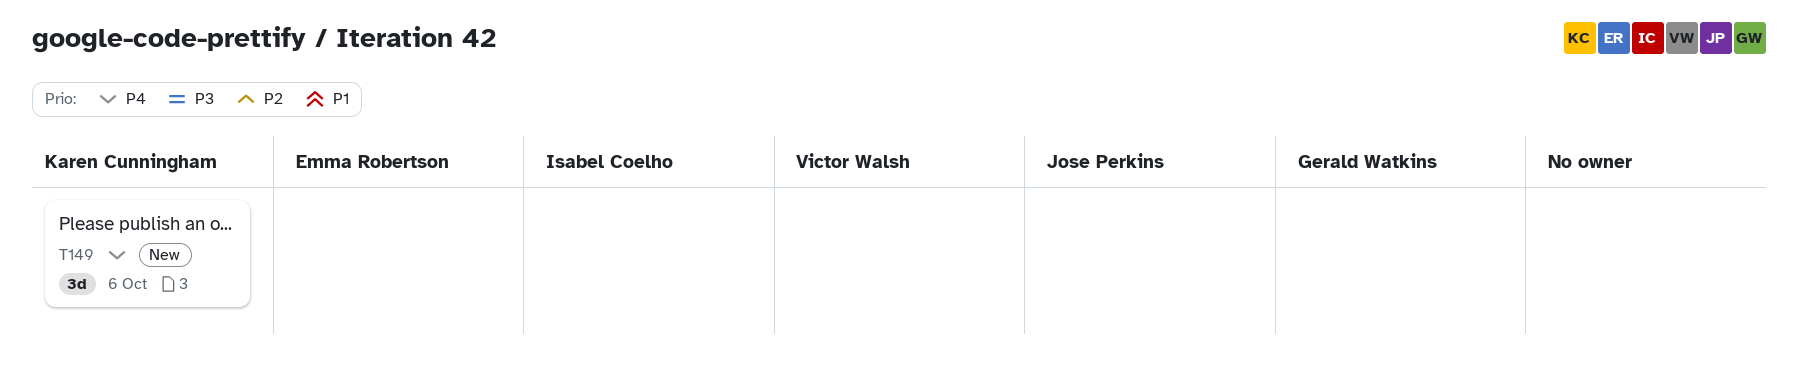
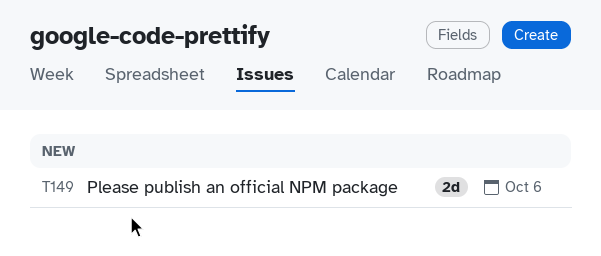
T149, estimate: 3d -> 2d

